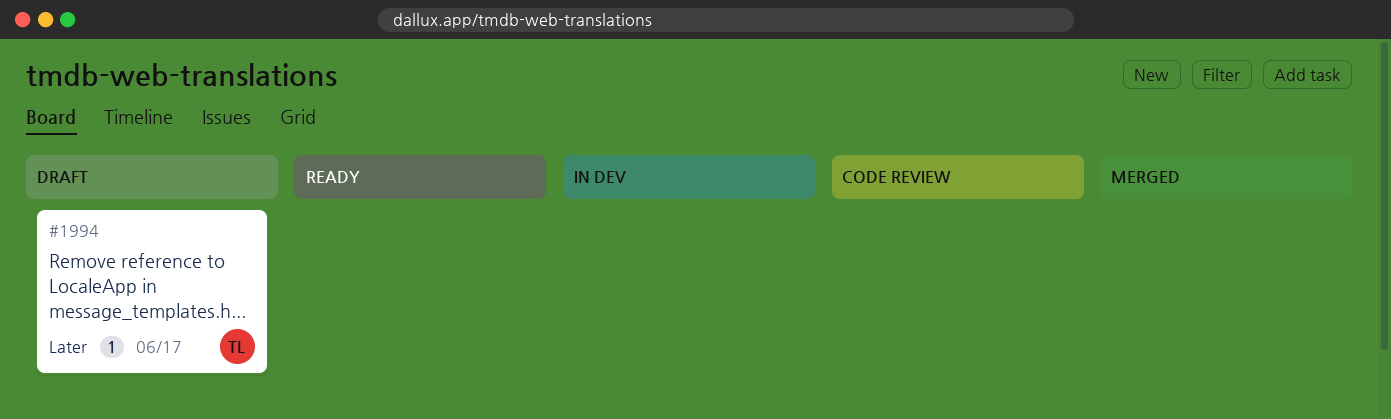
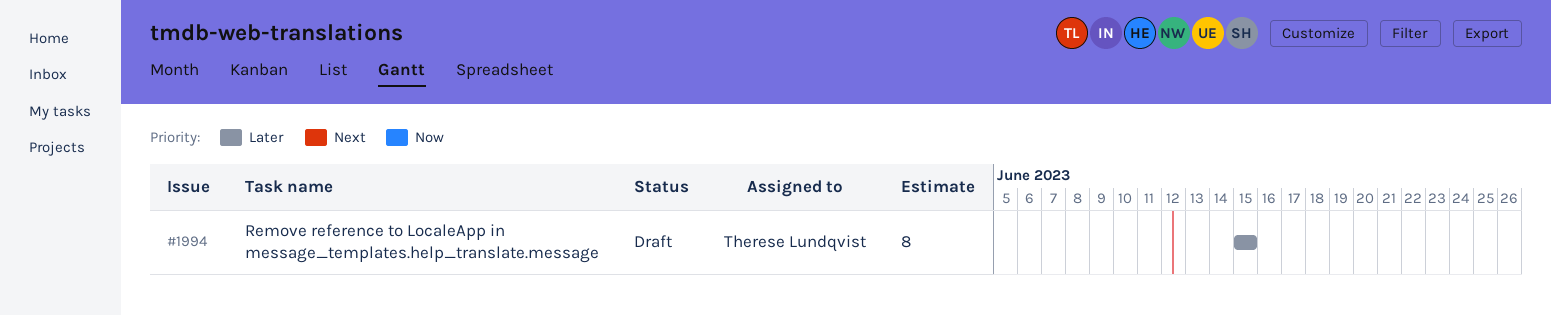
#1994, estimate: 1 -> 8
#1994, due: Jun 17 -> Jun 15

